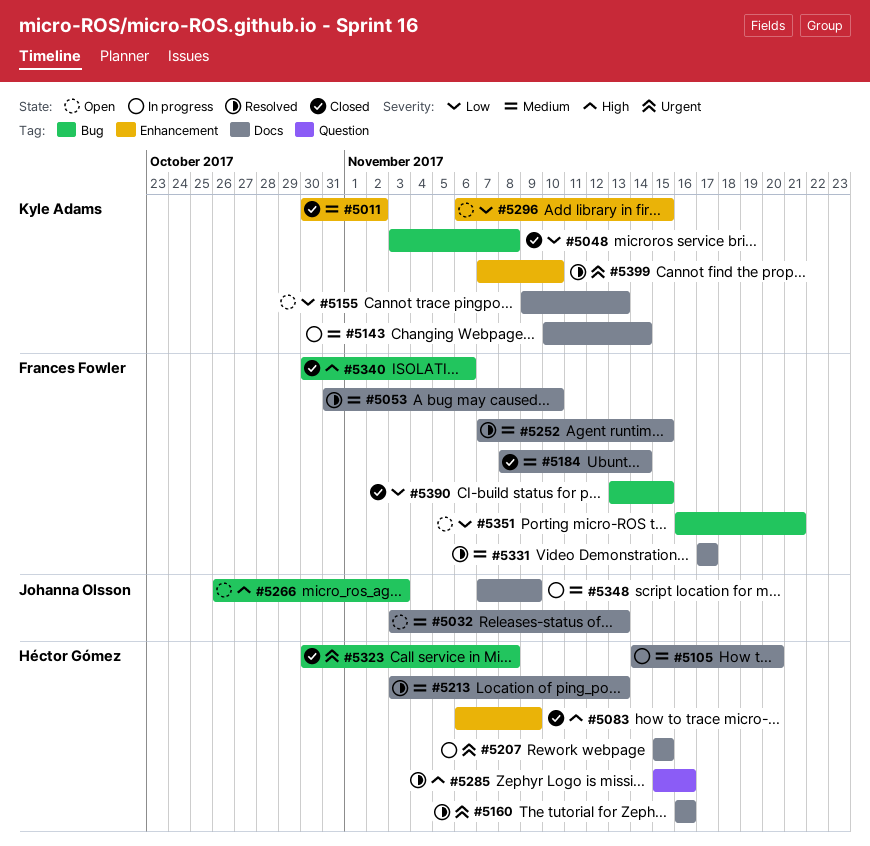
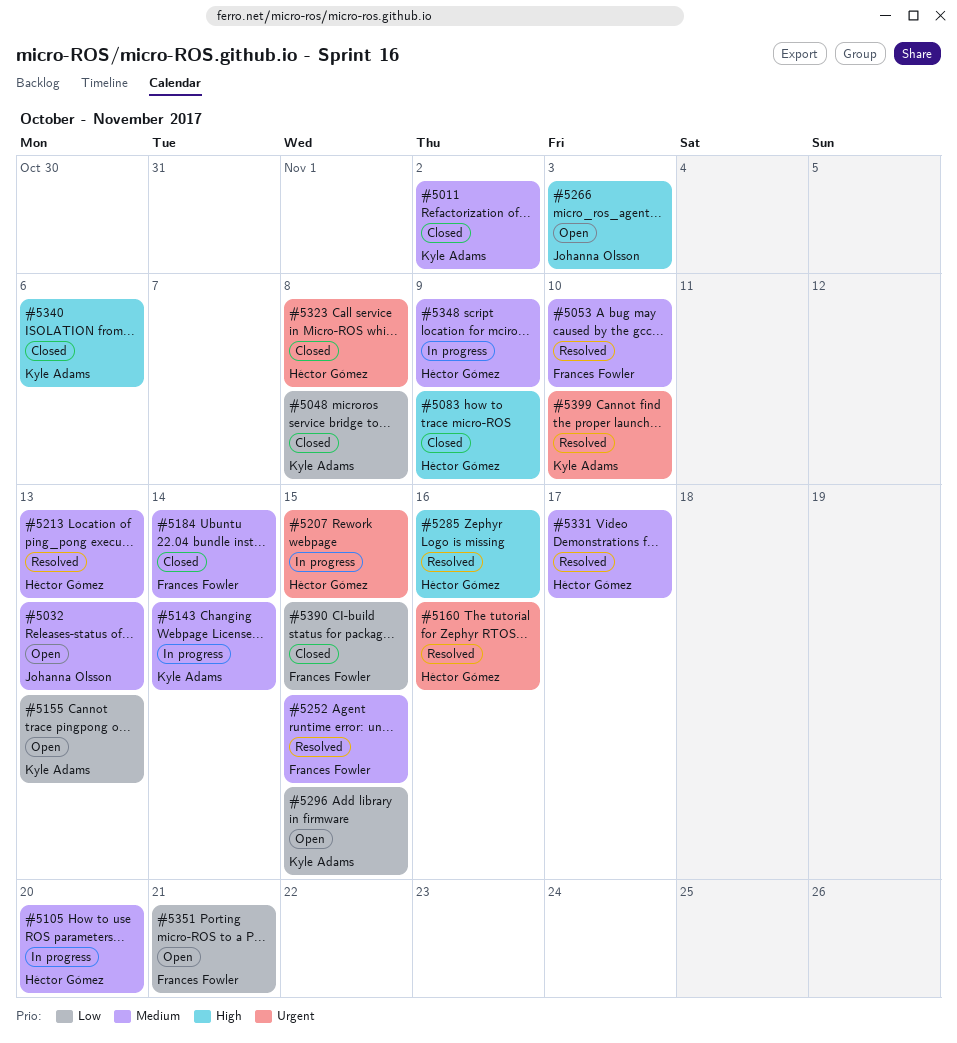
#5331, owner: Frances Fowler -> Héctor Gómez
#5340, owner: Frances Fowler -> Kyle Adams
#5348, owner: Johanna Olsson -> Héctor Gómez

